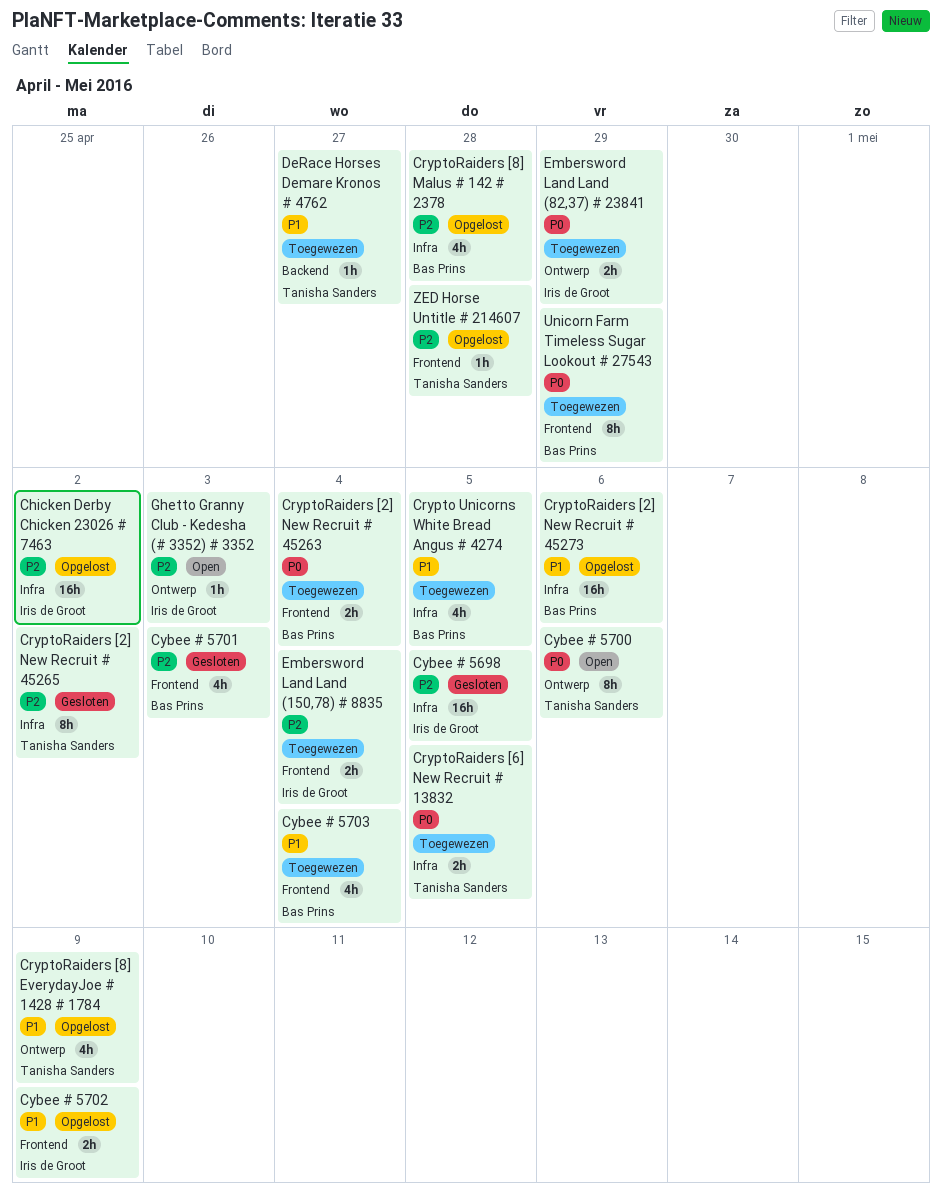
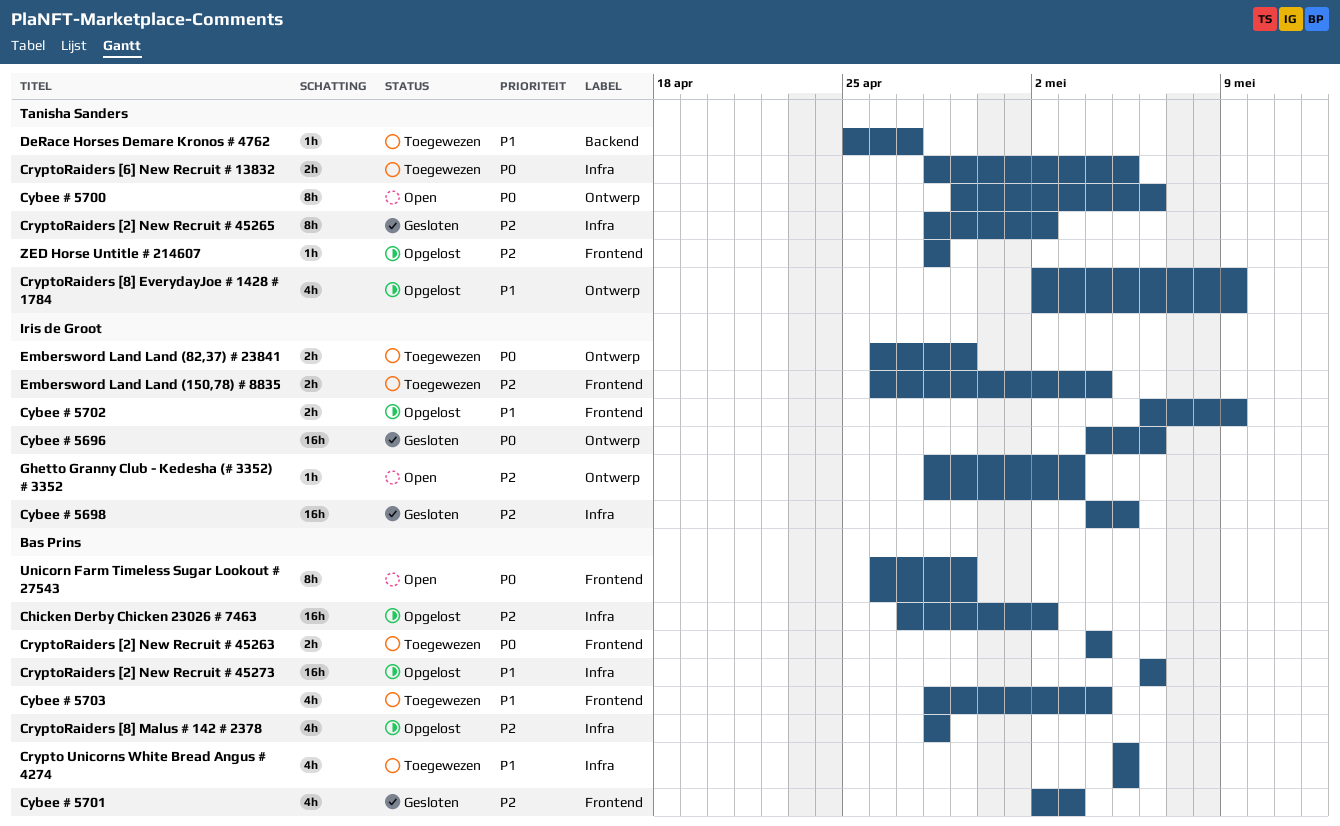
Chicken Derby Chicken 23026 # 7463, owner: Iris de Groot -> Bas Prins
Cybee # 5696: none -> present
Unicorn Farm Timeless Sugar Lookout # 27543, status: Toegewezen -> Open

